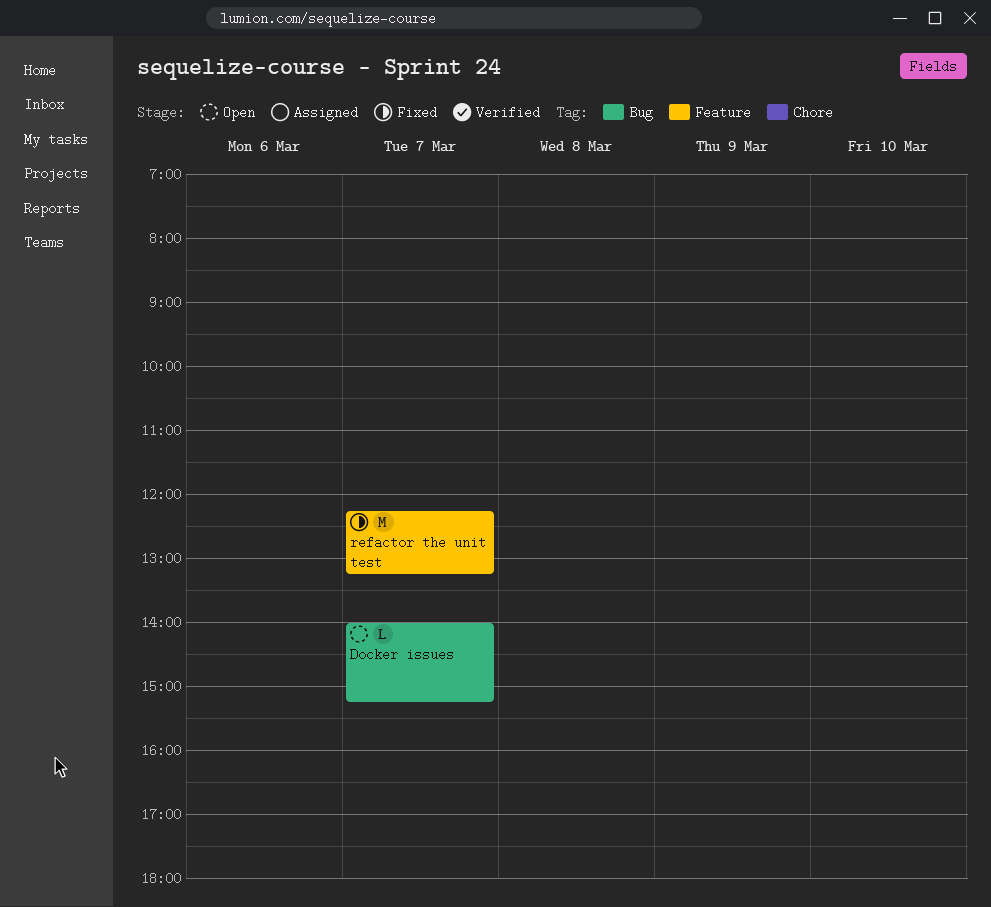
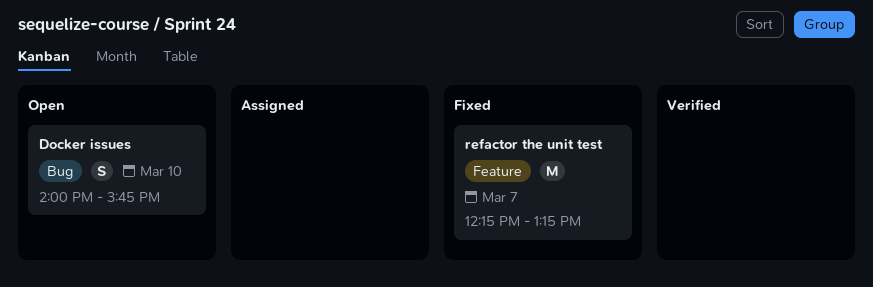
Docker issues, estimate: L -> S
Docker issues, day: Mar 7 -> Mar 10
Docker issues, ends: 15:15 -> 15:45

